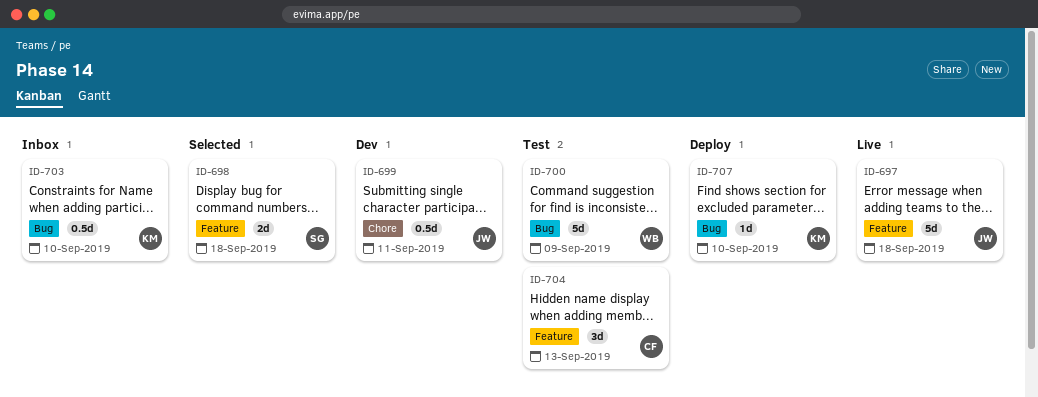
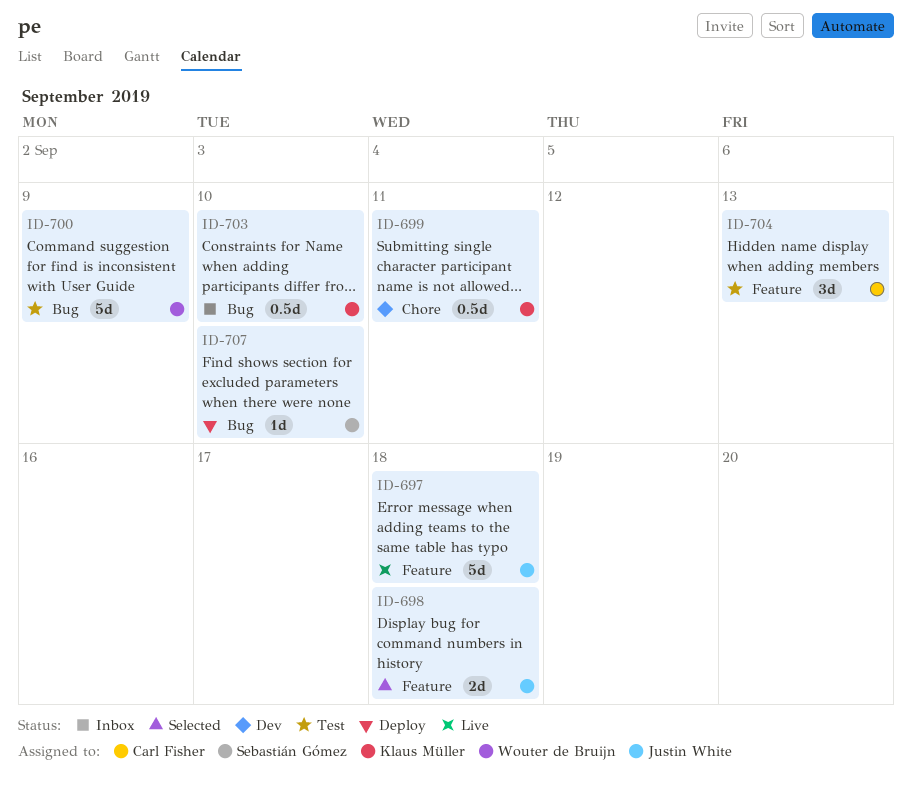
ID-698, owner: Sebastián Gómez -> Justin White
ID-699, owner: Justin White -> Klaus Müller
ID-707, owner: Klaus Müller -> Sebastián Gómez

